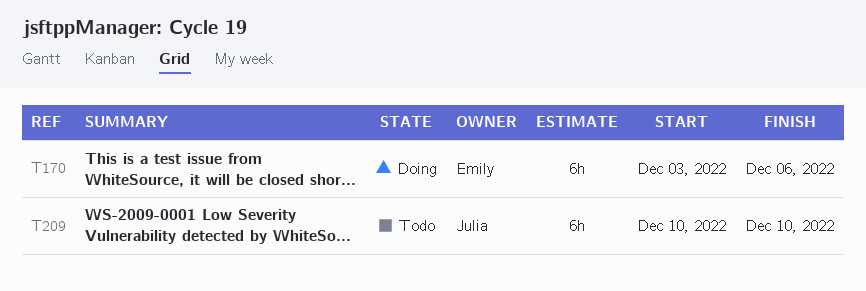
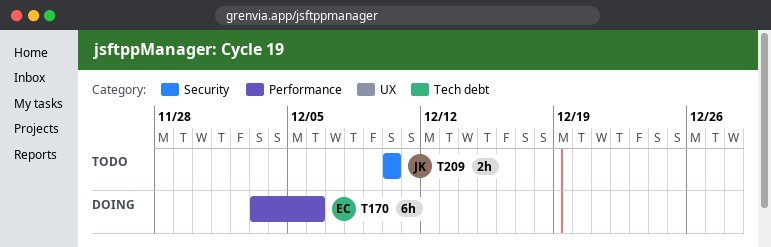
T209, estimate: 6h -> 2h

